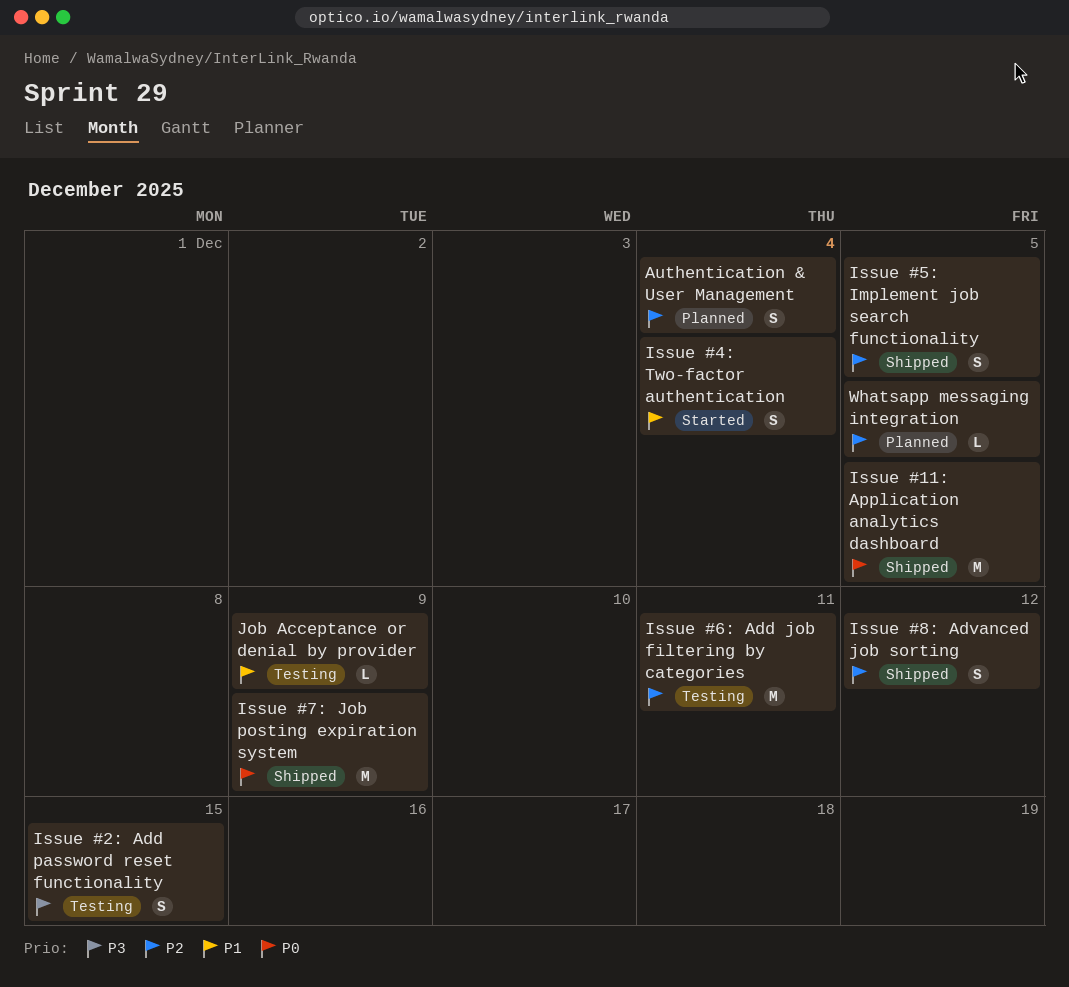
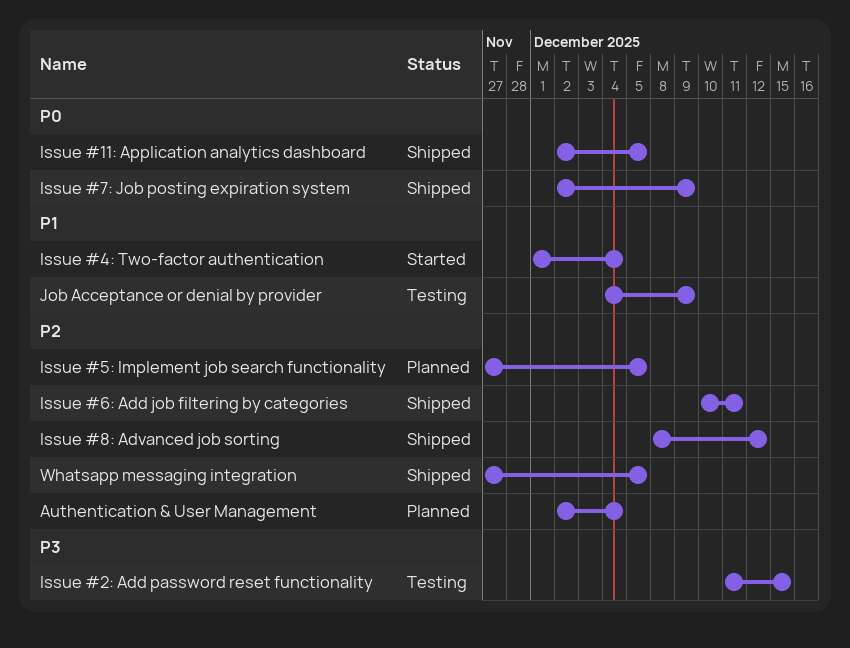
Issue #5: Implement job search functionality, status: Shipped -> Planned
Issue #6: Add job filtering by categories, status: Testing -> Shipped
Whatsapp messaging integration, status: Planned -> Shipped

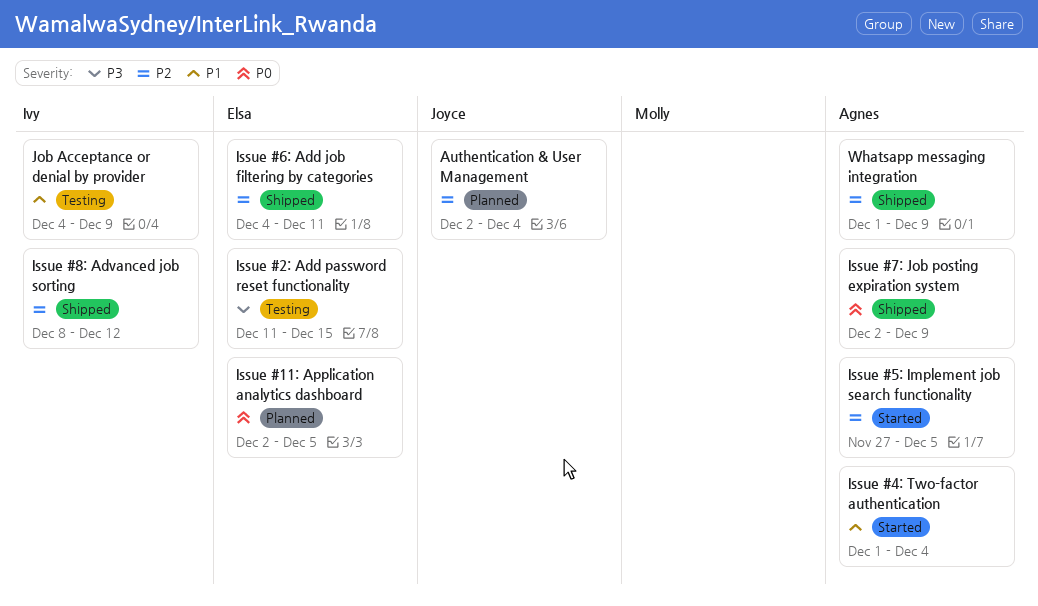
Issue #11: Application analytics dashboard, status: Shipped -> Planned
Issue #5: Implement job search functionality, status: Planned -> Started
Issue #6: Add job filtering by categories, start: Dec 10 -> Dec 4
Whatsapp messaging integration, start: Nov 27 -> Dec 1
Whatsapp messaging integration, due: Dec 5 -> Dec 9

